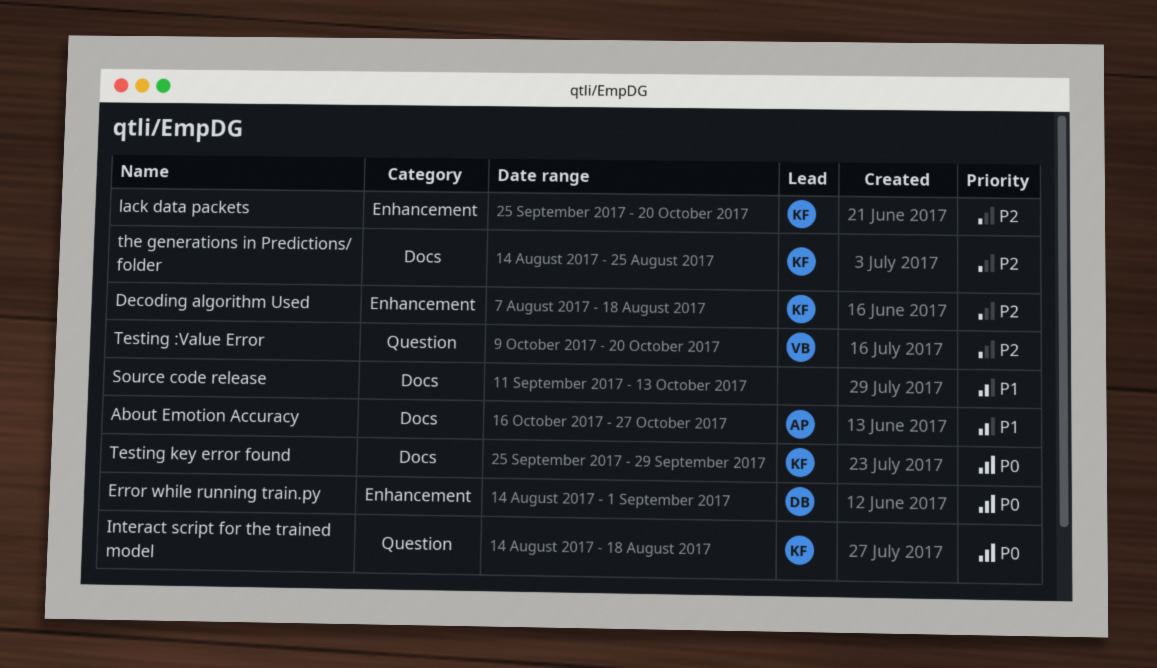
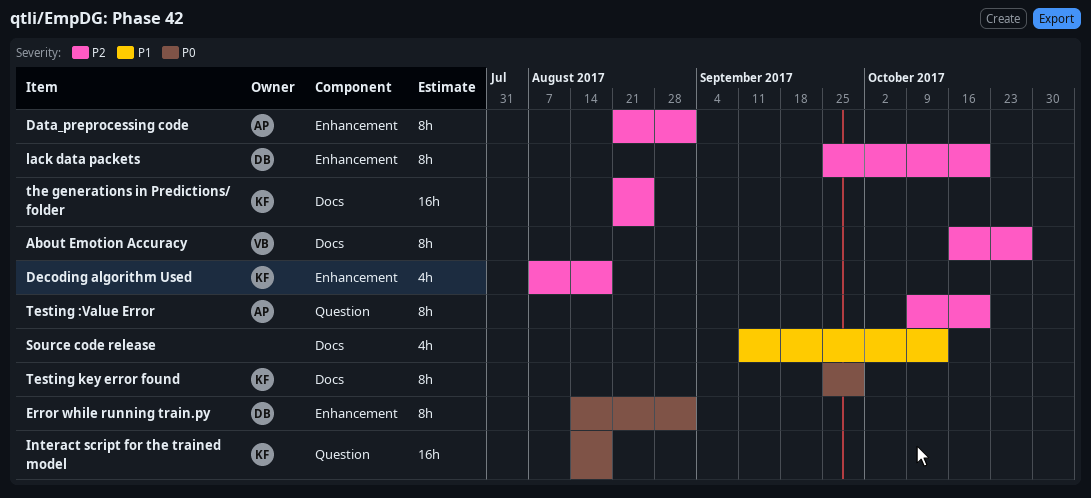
About Emotion Accuracy, owner: AP -> VB
About Emotion Accuracy, priority: P1 -> P2
Data_preprocessing code: none -> present
lack data packets, owner: KF -> DB
Testing :Value Error, owner: VB -> AP
the generations in Predictions/ folder, start: Aug 14 -> Aug 21

